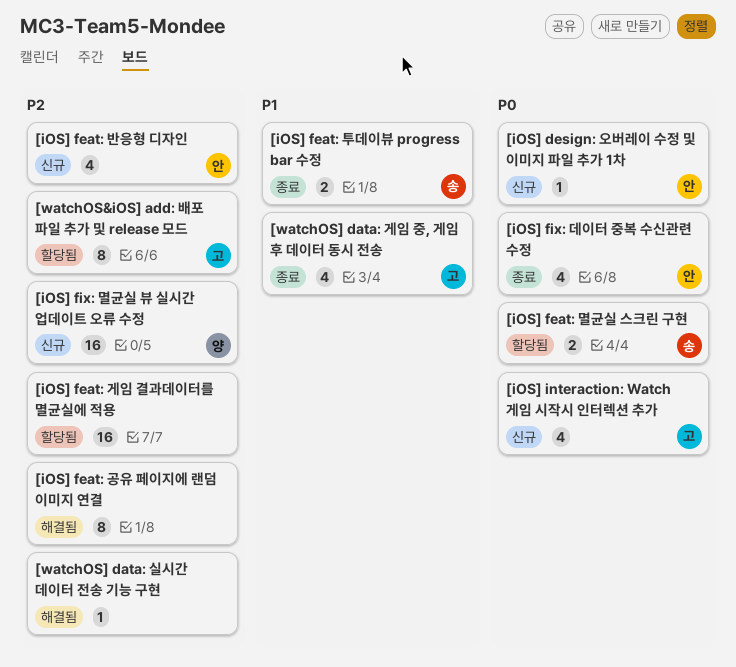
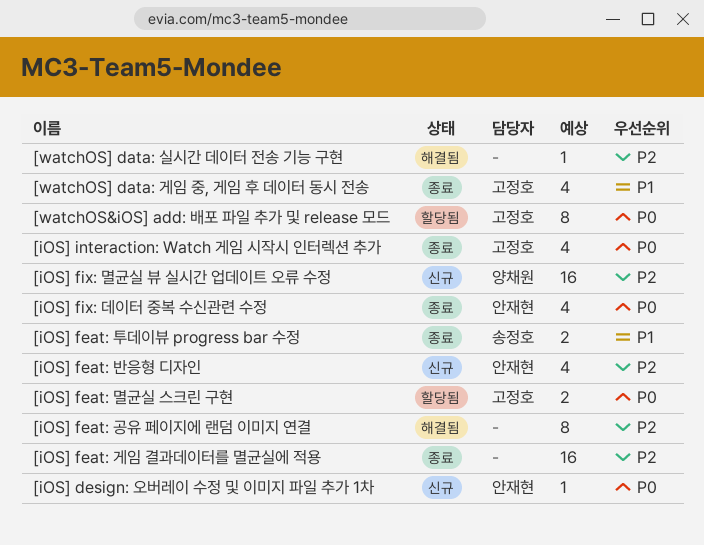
[iOS] feat: 게임 결과데이터를 멸균실에 적용, status: 할당됨 -> 종료
[iOS] feat: 멸균실 스크린 구현, owner: 송정호 -> 고정호
[iOS] interaction: Watch 게임 시작시 인터렉션 추가, status: 신규 -> 종료
[watchOS&iOS] add: 배포 파일 추가 및 release 모드, priority: P2 -> P0

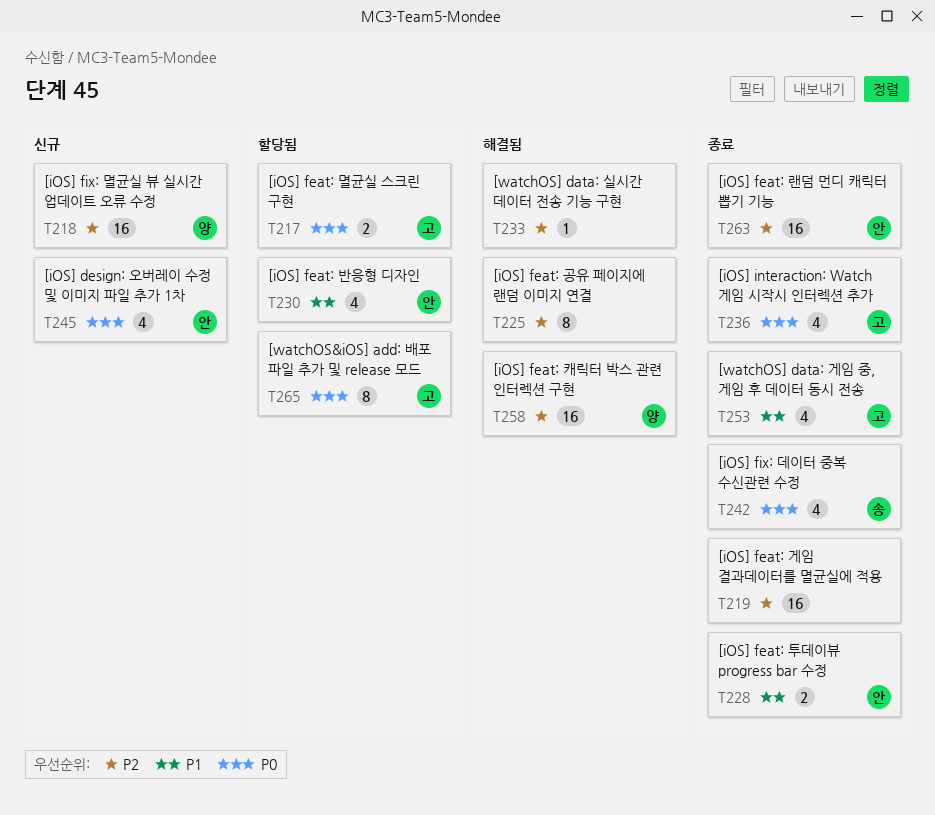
[iOS] design: 오버레이 수정 및 이미지 파일 추가 1차, estimate: 1 -> 4
[iOS] feat: 랜덤 먼디 캐릭터 뽑기 기능: none -> present
[iOS] feat: 반응형 디자인, status: 신규 -> 할당됨
[iOS] feat: 반응형 디자인, priority: P2 -> P1
[iOS] feat: 캐릭터 박스 관련 인터렉션 구현: none -> present
[iOS] feat: 투데이뷰 progress bar 수정, owner: 송정호 -> 안재현
[iOS] fix: 데이터 중복 수신관련 수정, owner: 안재현 -> 송정호

